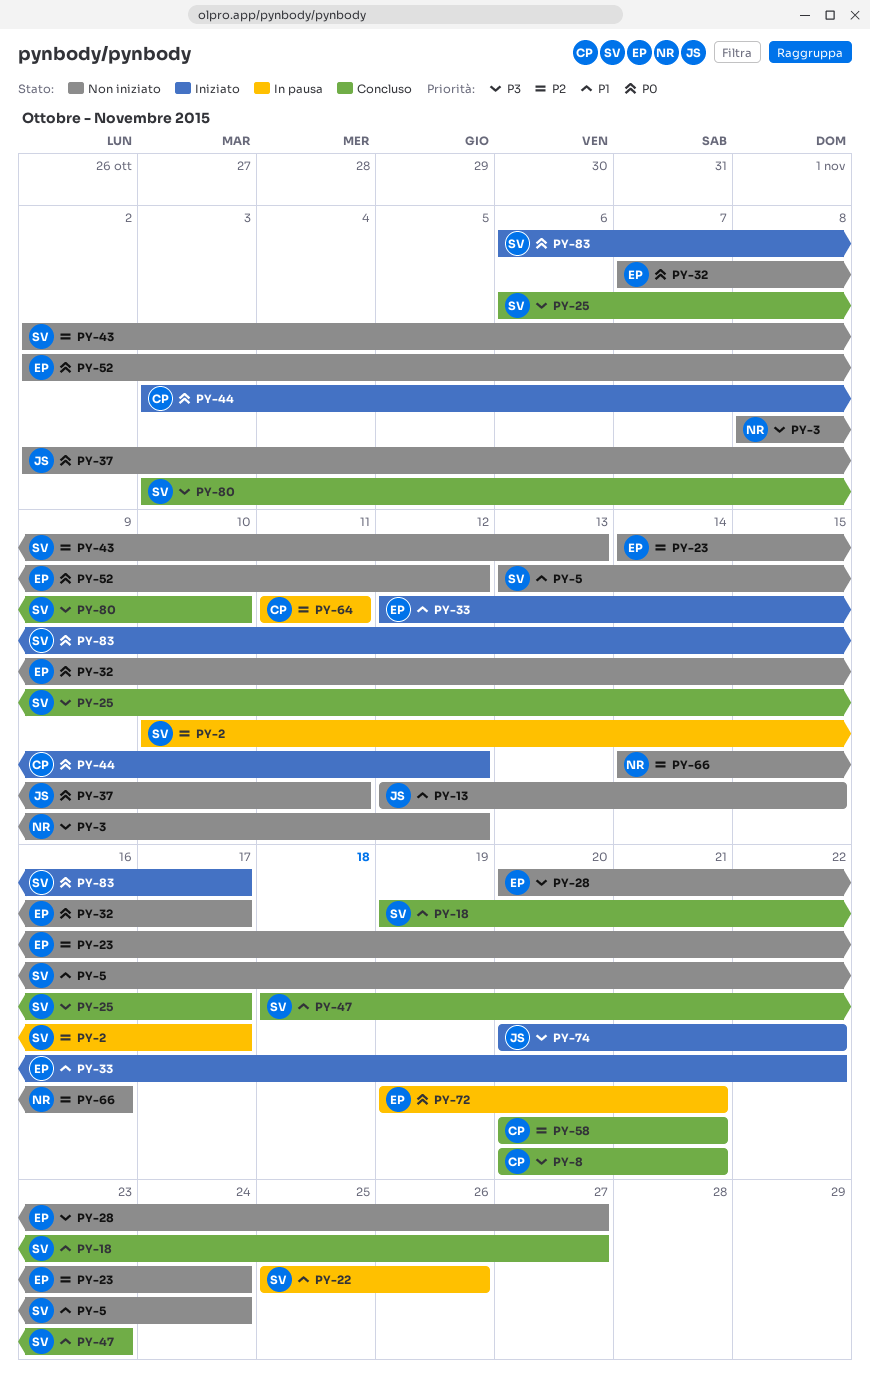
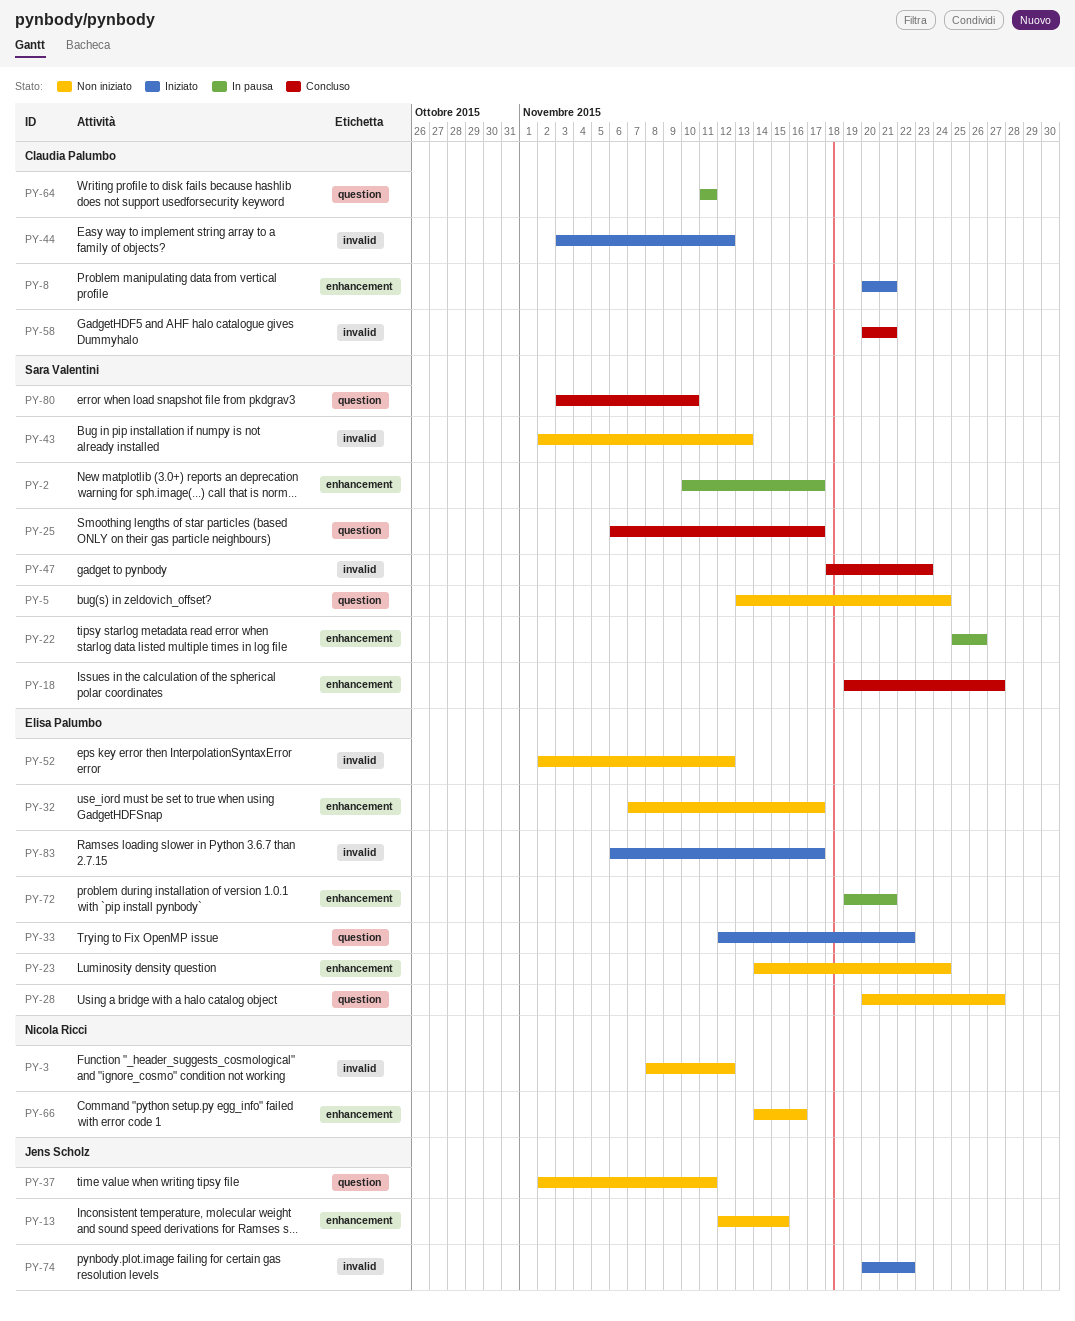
PY-8, status: Concluso -> Iniziato
PY-83, owner: Sara Valentini -> Elisa Palumbo

